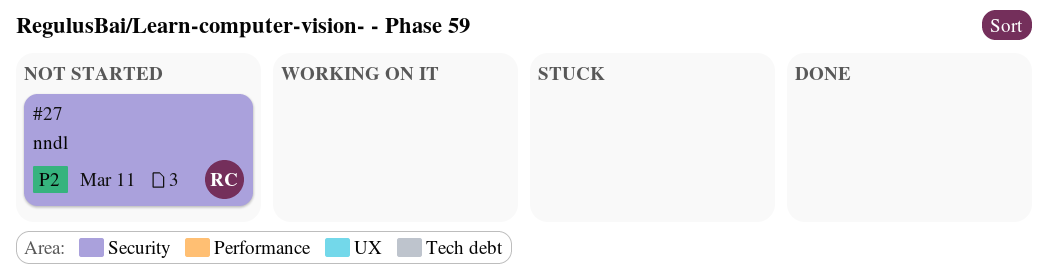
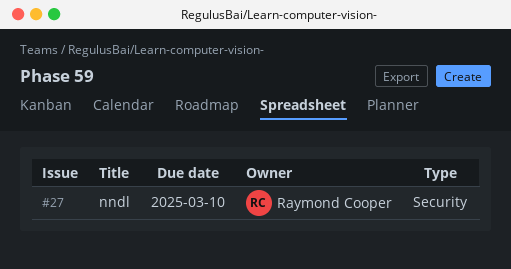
#27, due: Mar 11 -> Mar 10

